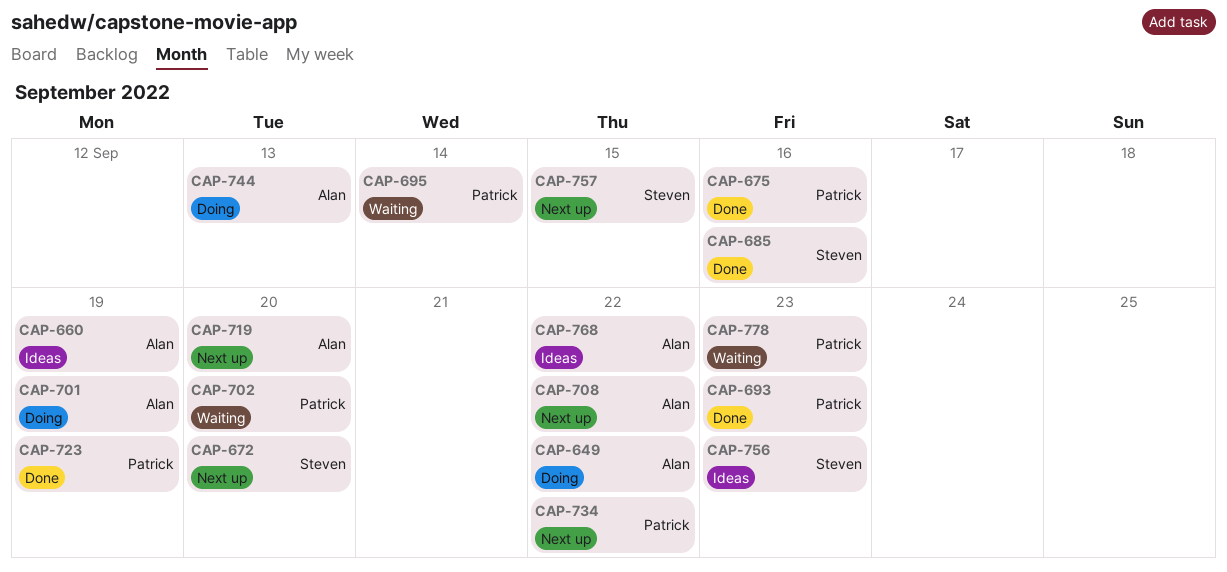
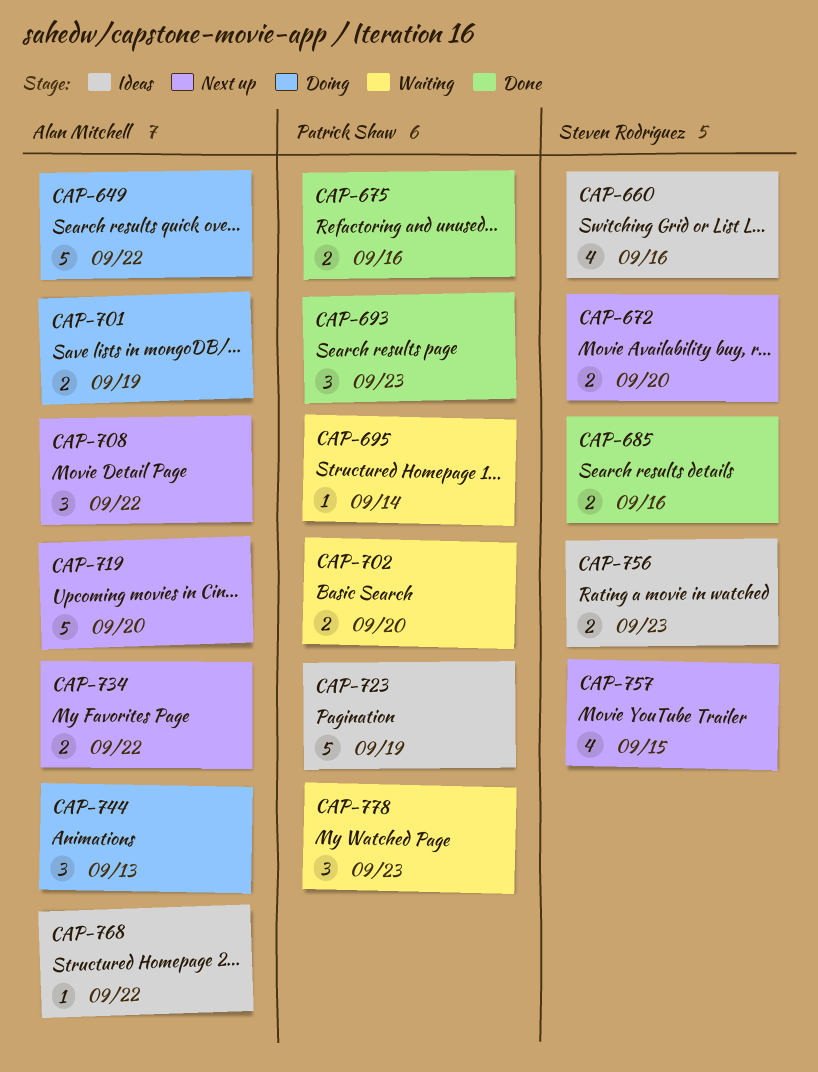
CAP-660, owner: Alan Mitchell -> Steven Rodriguez
CAP-660, due: Sep 19 -> Sep 16
CAP-723, status: Done -> Ideas
CAP-734, owner: Patrick Shaw -> Alan Mitchell

